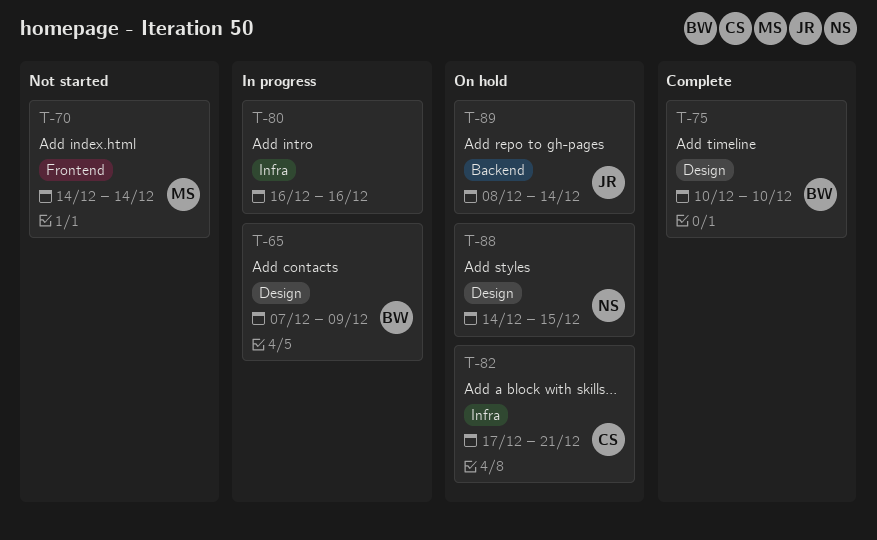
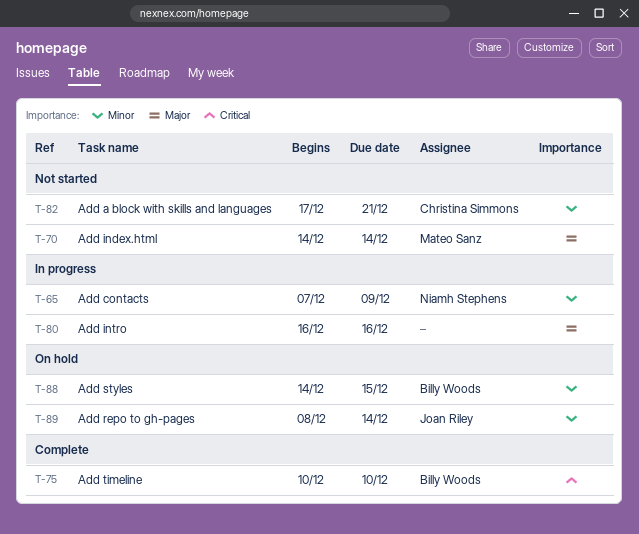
T-65, owner: Billy Woods -> Niamh Stephens
T-82, status: On hold -> Not started
T-88, owner: Niamh Stephens -> Billy Woods

